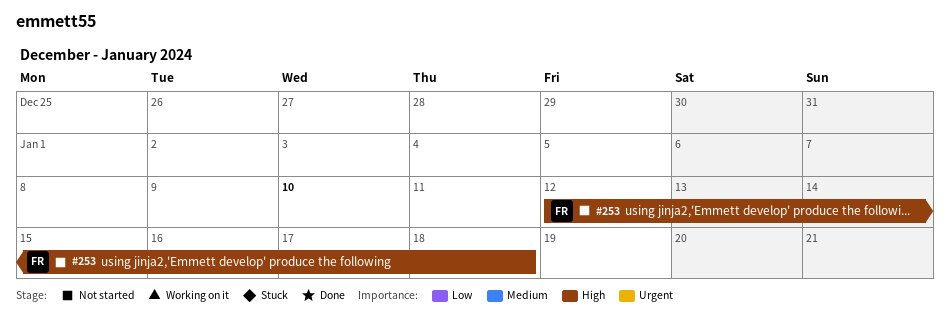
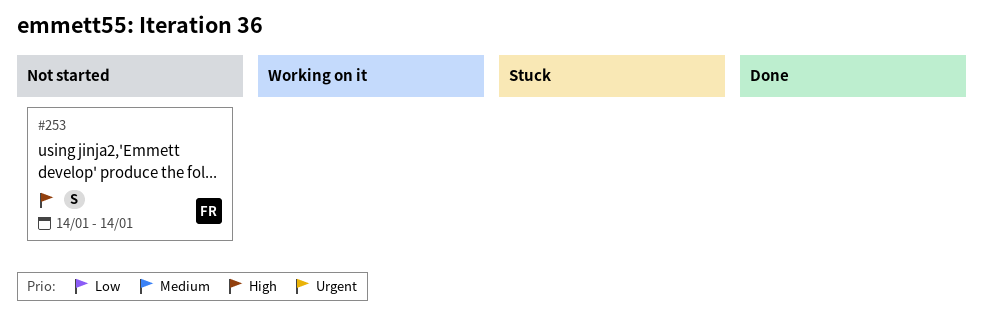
#253, start: Jan 12 -> Jan 14
#253, due: Jan 18 -> Jan 14

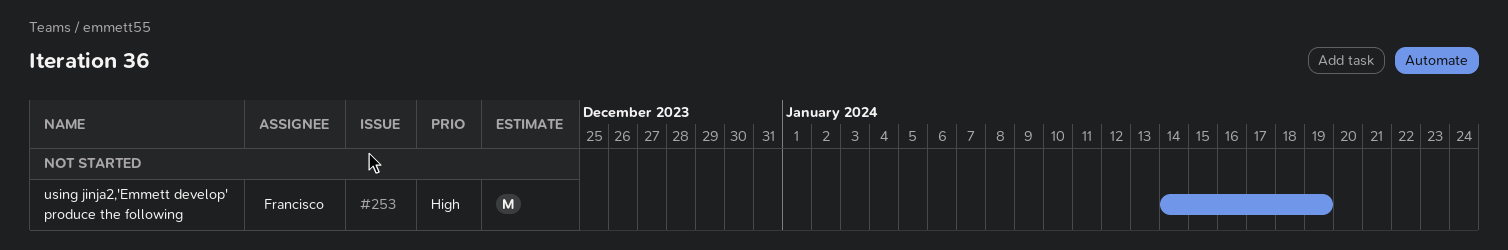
#253, estimate: S -> M
#253, due: Jan 14 -> Jan 19

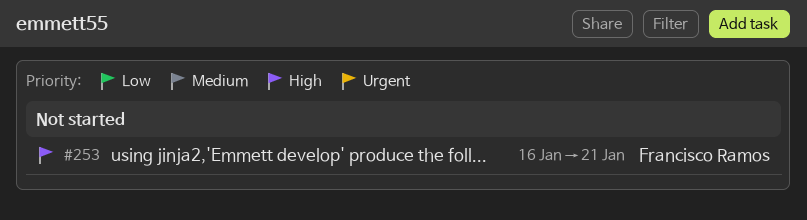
#253, start: Jan 14 -> Jan 16
#253, due: Jan 19 -> Jan 21

